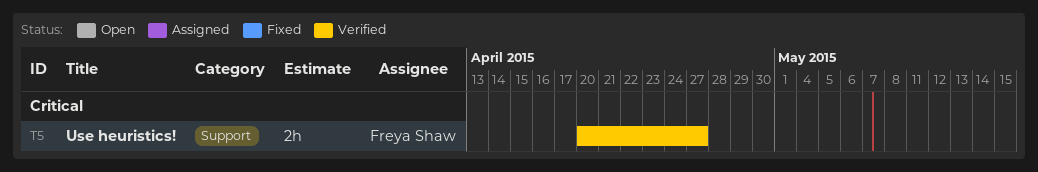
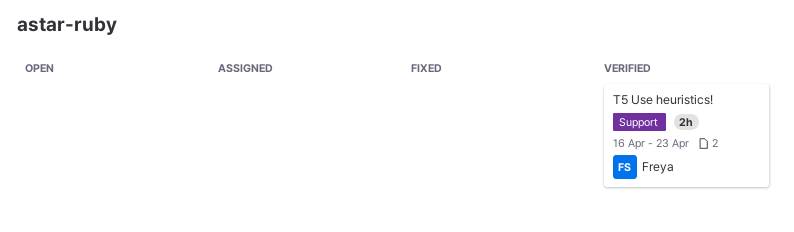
T5, start: Apr 20 -> Apr 16
T5, due: Apr 27 -> Apr 23

